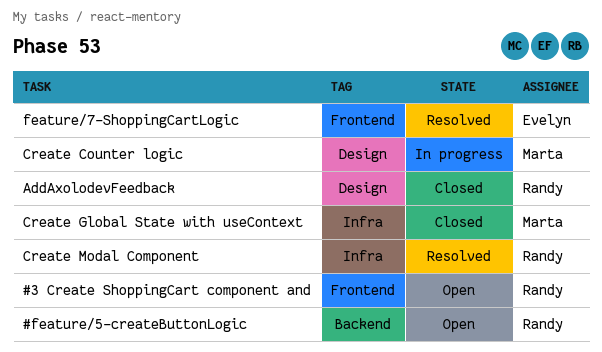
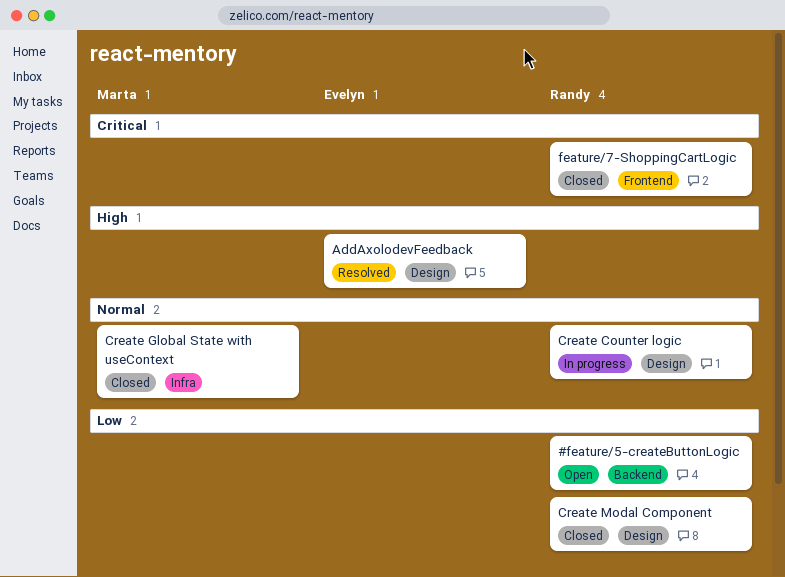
#3 Create ShoppingCart component and: present -> none
AddAxolodevFeedback, status: Closed -> Resolved
AddAxolodevFeedback, owner: Randy -> Evelyn
Create Counter logic, owner: Marta -> Randy
Create Modal Component, status: Resolved -> Closed
Create Modal Component, label: Infra -> Design
feature/7-ShoppingCartLogic, status: Resolved -> Closed
feature/7-ShoppingCartLogic, owner: Evelyn -> Randy

